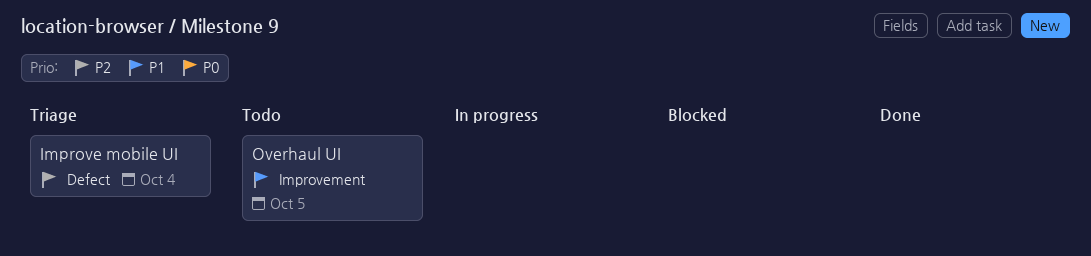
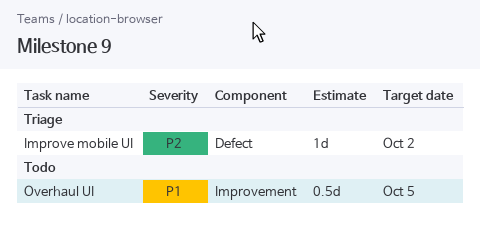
Improve mobile UI, due: Oct 4 -> Oct 2

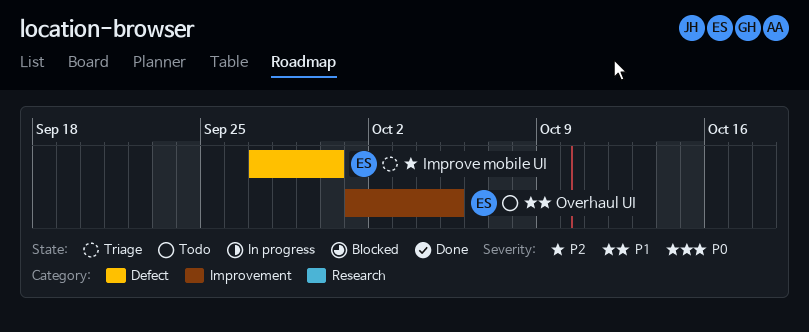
Improve mobile UI, due: Oct 2 -> Sep 30

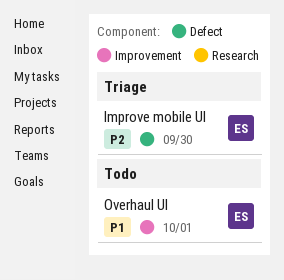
Overhaul UI, due: Oct 5 -> Oct 1

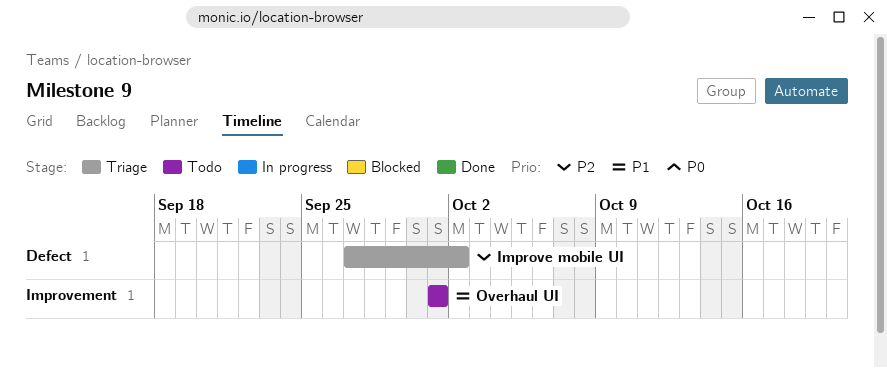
Improve mobile UI, due: Sep 30 -> Oct 2

